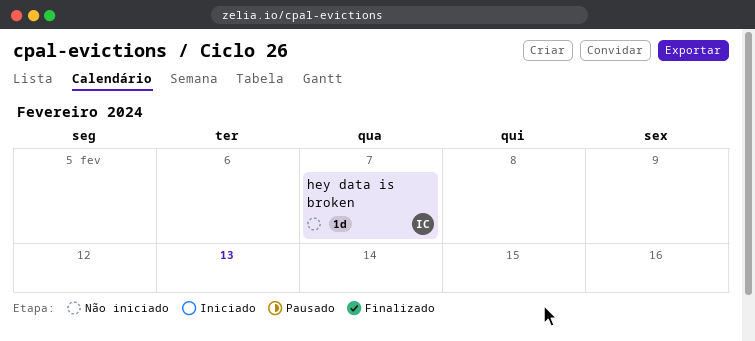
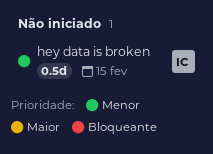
hey data is broken, estimate: 1d -> 0.5d
hey data is broken, due: Feb 7 -> Feb 15

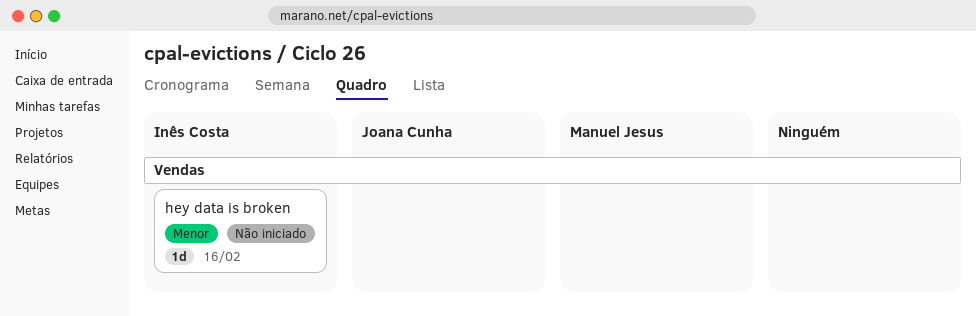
hey data is broken, estimate: 0.5d -> 1d
hey data is broken, due: Feb 15 -> Feb 16

